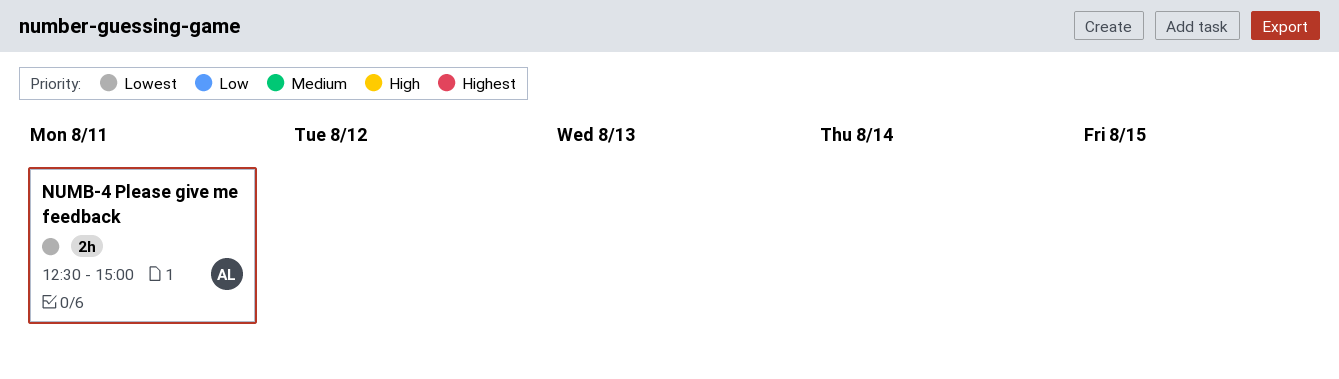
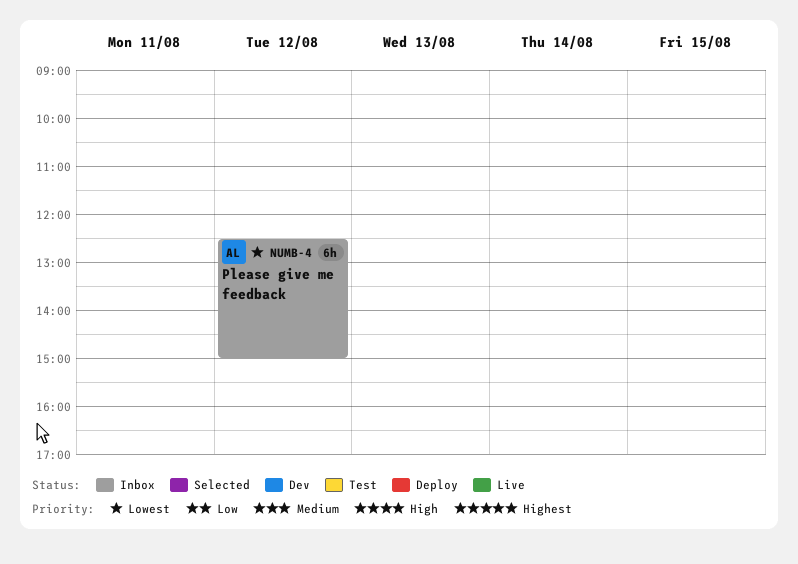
NUMB-4, estimate: 2h -> 6h
NUMB-4, day: Aug 11 -> Aug 12

